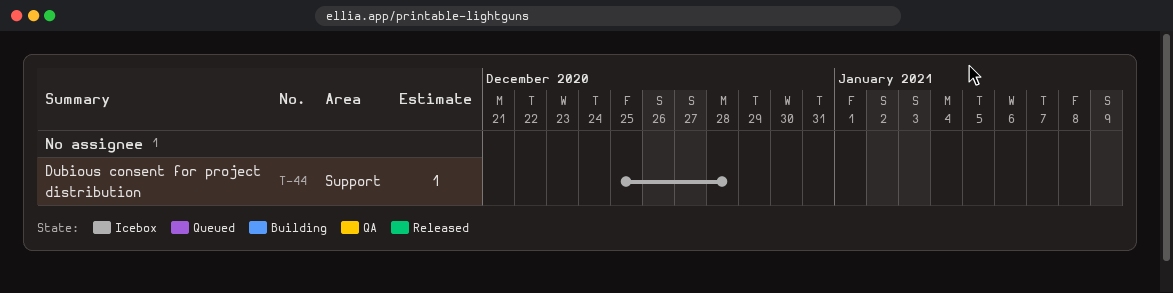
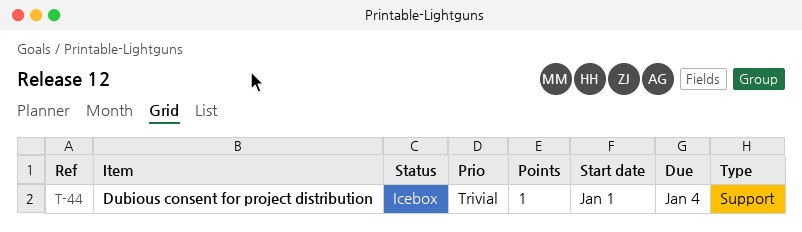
T-44, start: Dec 25 -> Jan 1
T-44, due: Dec 28 -> Jan 4

